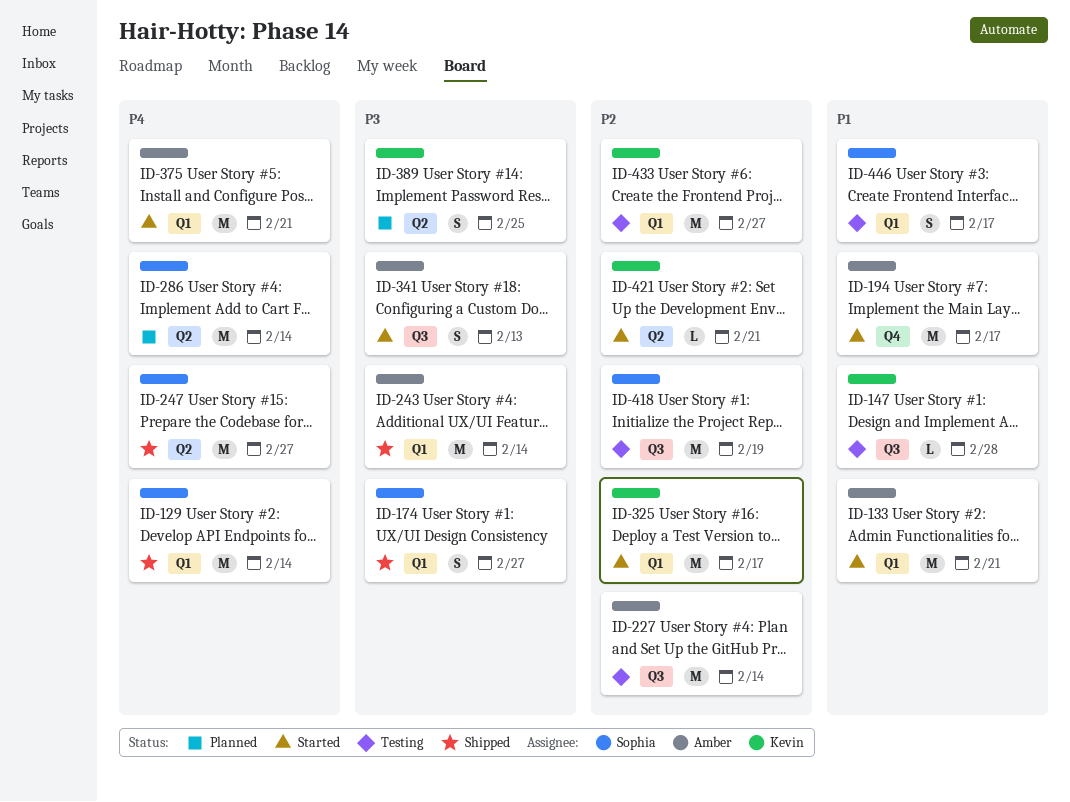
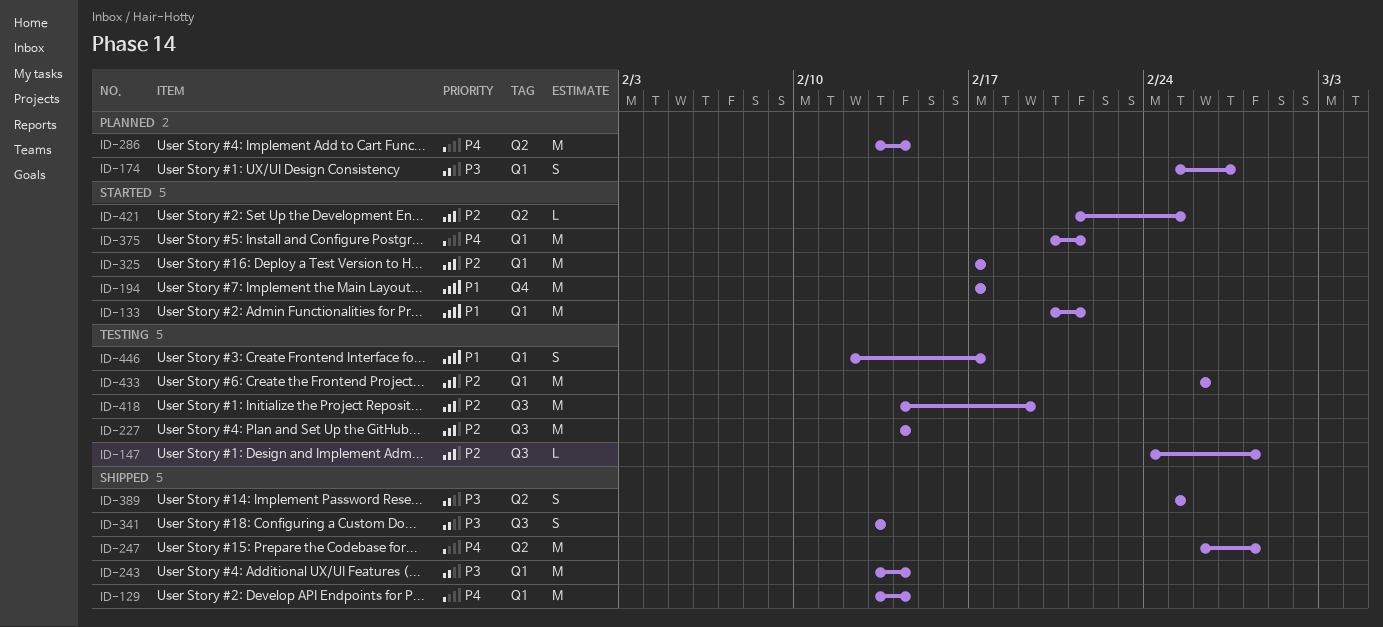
ID-147, priority: P1 -> P2
ID-174, status: Shipped -> Planned
ID-247, due: Feb 27 -> Feb 28
ID-341, status: Started -> Shipped
ID-389, status: Planned -> Shipped
ID-421, due: Feb 21 -> Feb 25
ID-433, due: Feb 27 -> Feb 26

